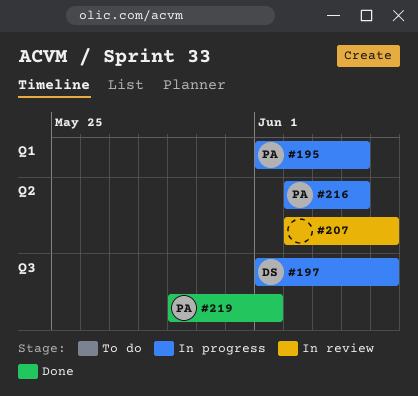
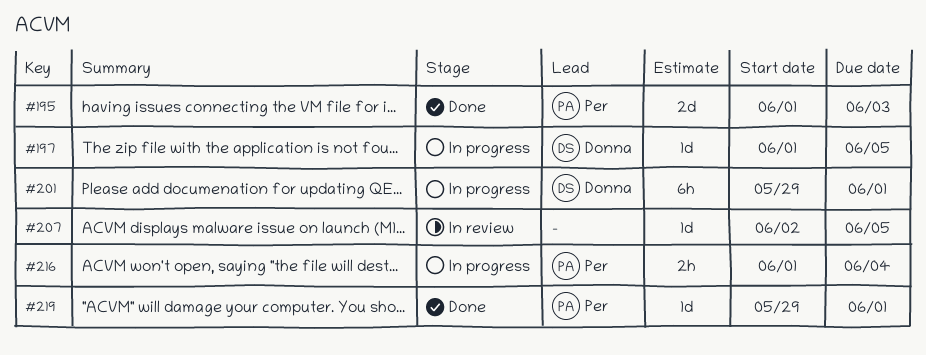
#195, status: In progress -> Done
#195, due: Jun 4 -> Jun 3
#201: none -> present
#216, start: Jun 2 -> Jun 1

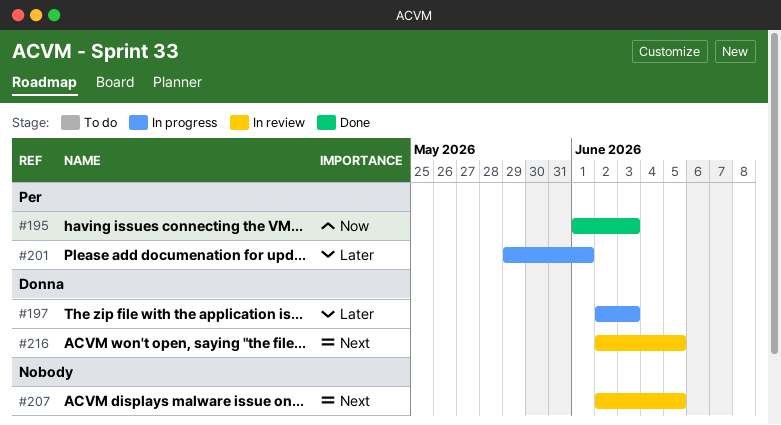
#197, start: Jun 1 -> Jun 2
#197, due: Jun 5 -> Jun 3
#201, owner: Donna -> Per
#216, status: In progress -> In review
#216, owner: Per -> Donna
#216, start: Jun 1 -> Jun 2
#216, due: Jun 4 -> Jun 5
#219: present -> none

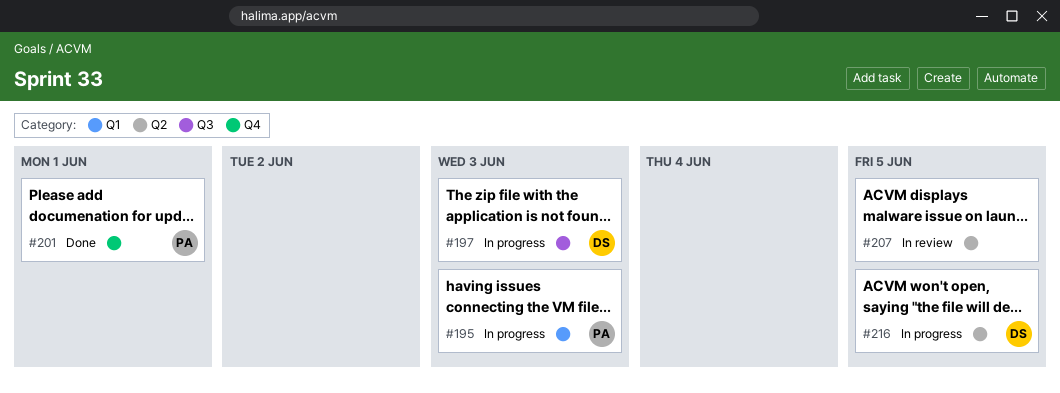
#195, status: Done -> In progress
#201, status: In progress -> Done
#216, status: In review -> In progress

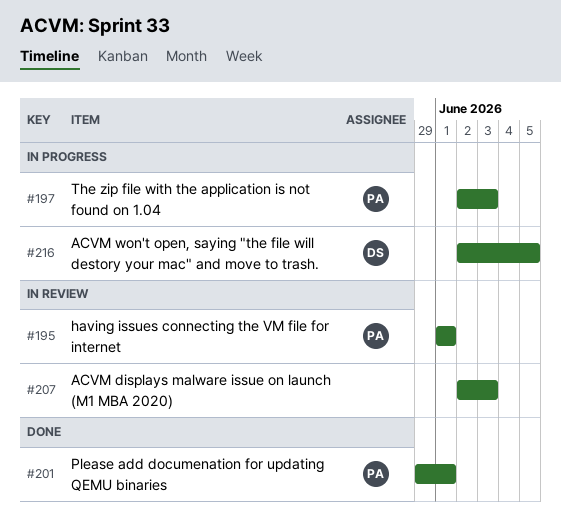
#195, status: In progress -> In review
#195, due: Jun 3 -> Jun 1
#197, owner: DS -> PA
#207, due: Jun 5 -> Jun 3

